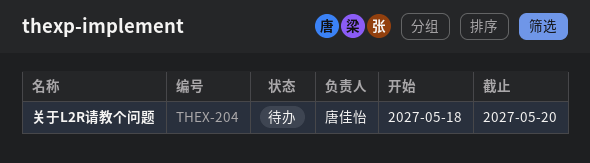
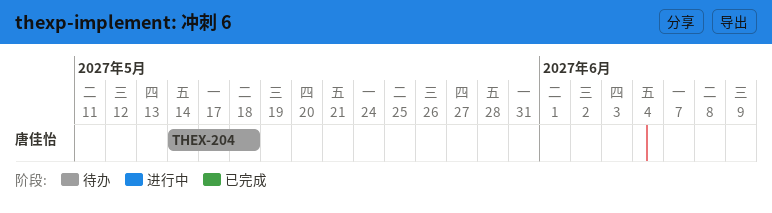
THEX-204, start: May 18 -> May 14
THEX-204, due: May 20 -> May 18

